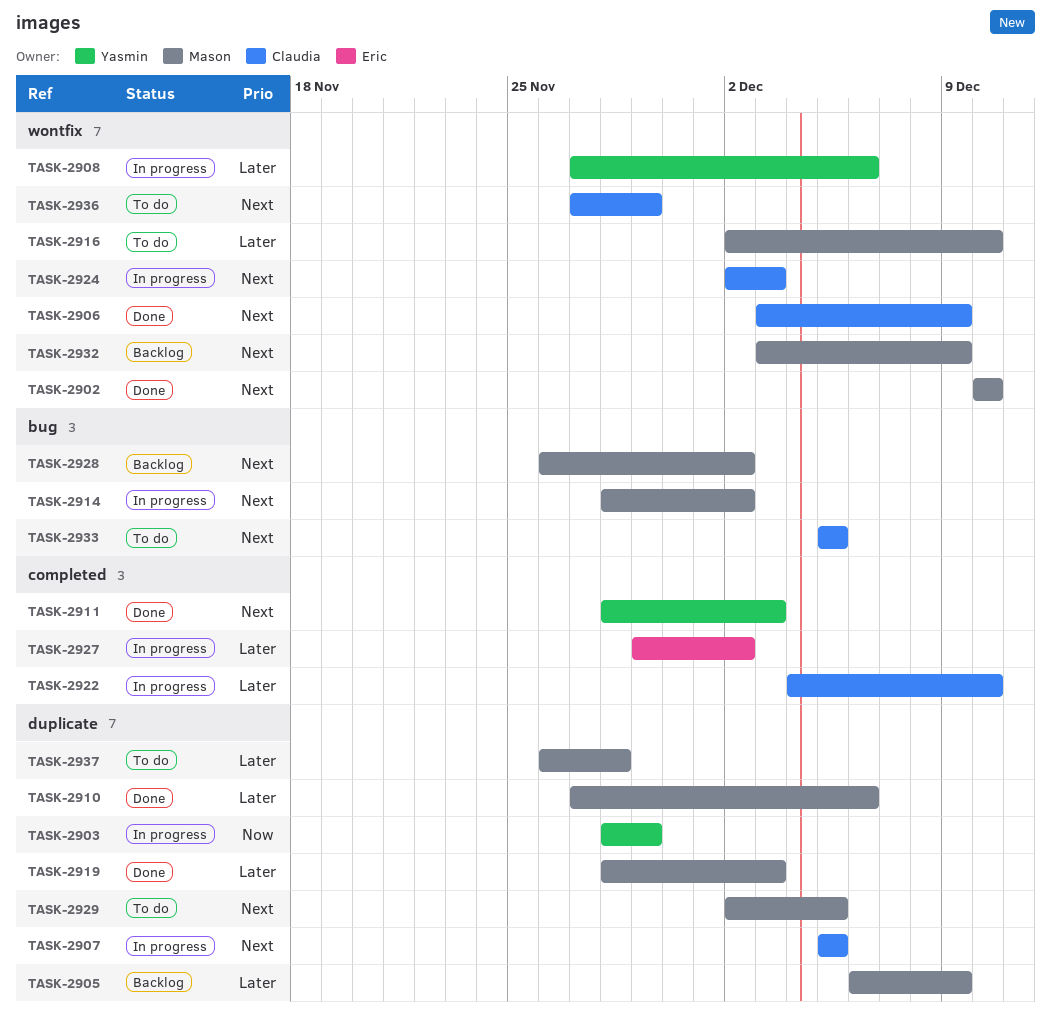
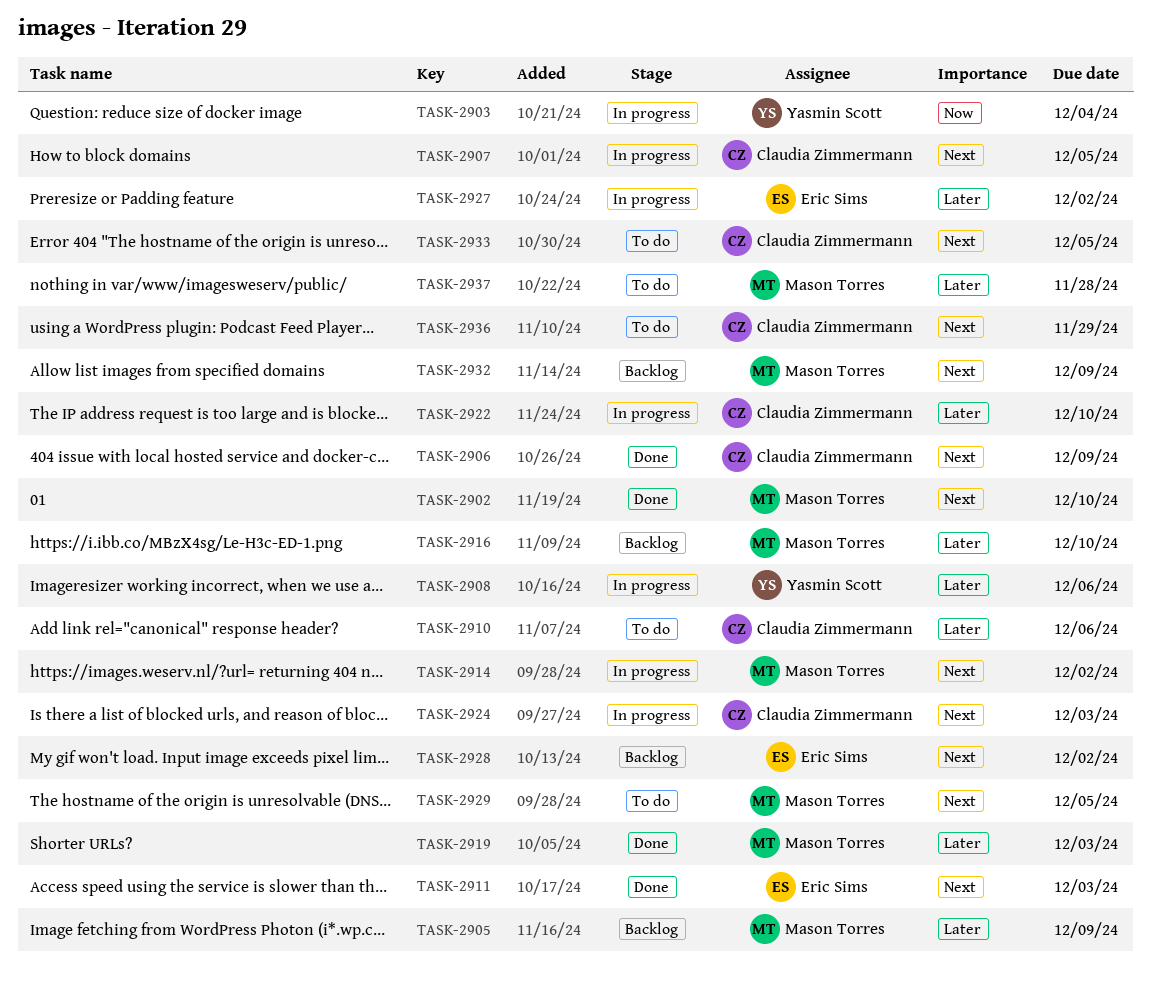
TASK-2903, due: Nov 29 -> Dec 4
TASK-2910, status: Done -> To do
TASK-2910, owner: Mason Torres -> Claudia Zimmermann
TASK-2911, owner: Yasmin Scott -> Eric Sims
TASK-2916, status: To do -> Backlog
TASK-2928, owner: Mason Torres -> Eric Sims

